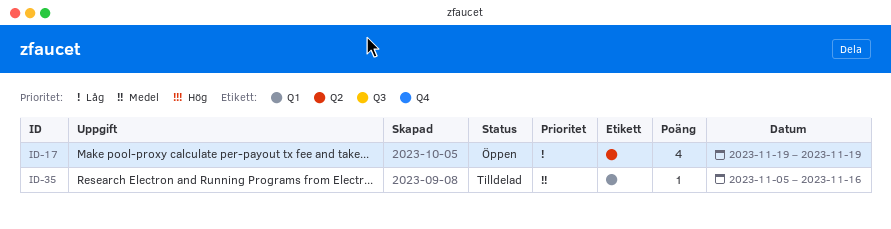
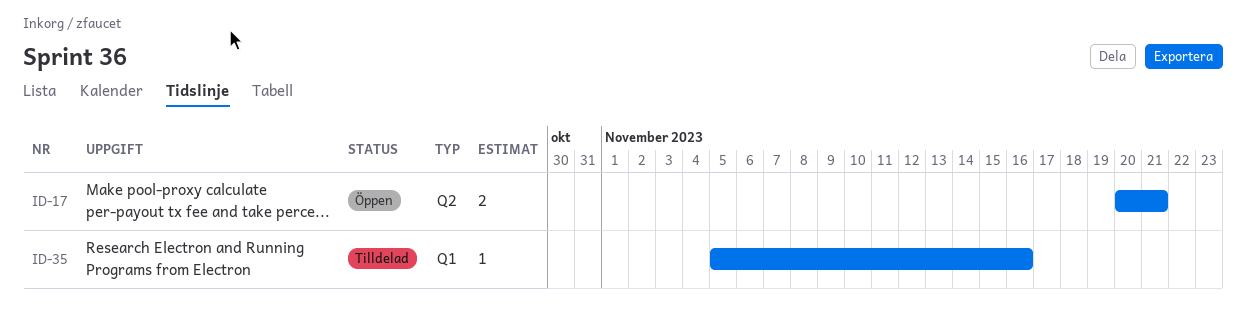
ID-17, estimate: 4 -> 2
ID-17, start: Nov 19 -> Nov 20
ID-17, due: Nov 19 -> Nov 21

